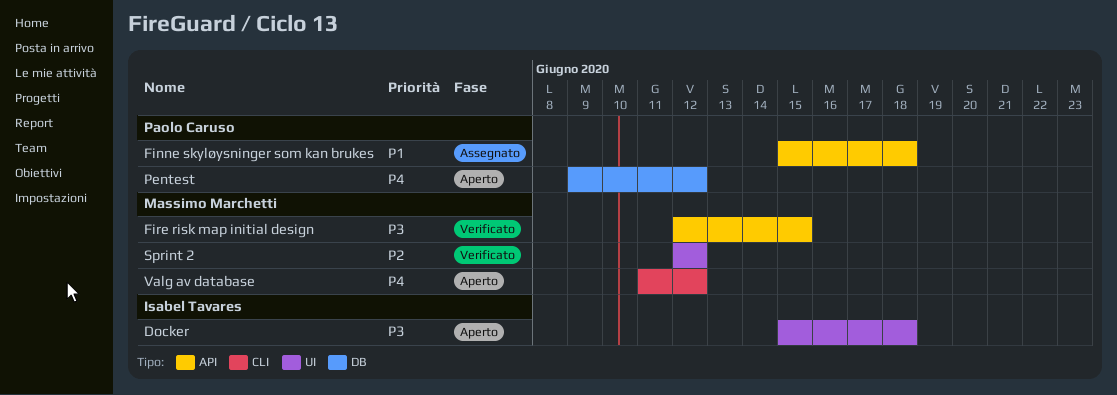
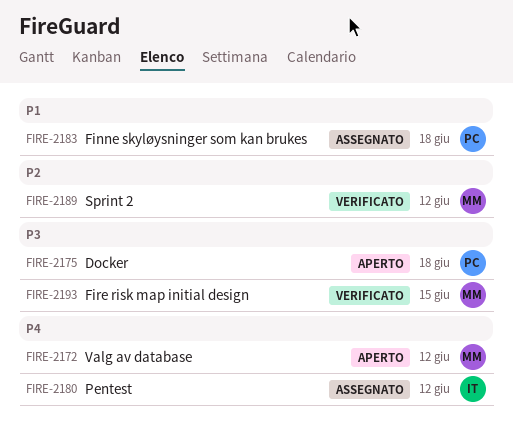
Docker, owner: Isabel Tavares -> Paolo Caruso
Pentest, status: Aperto -> Assegnato
Pentest, owner: Paolo Caruso -> Isabel Tavares

